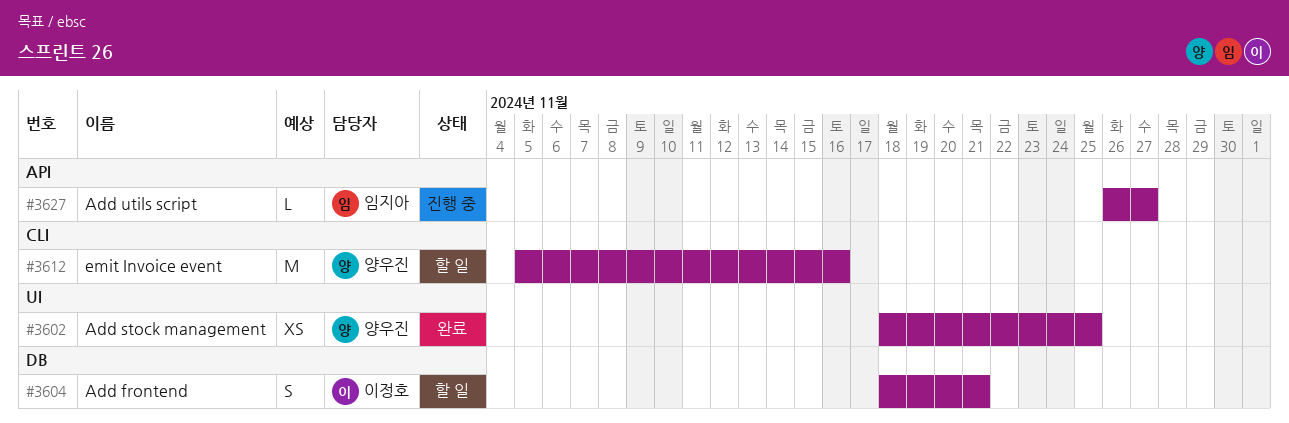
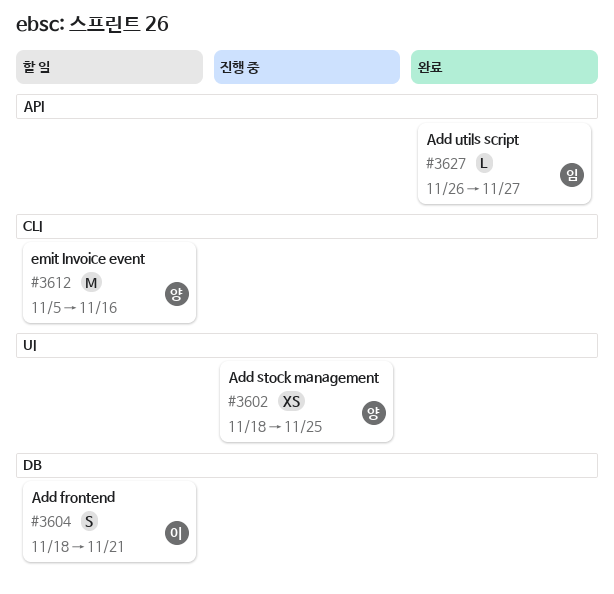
#3602, status: 완료 -> 진행 중
#3627, status: 진행 중 -> 완료

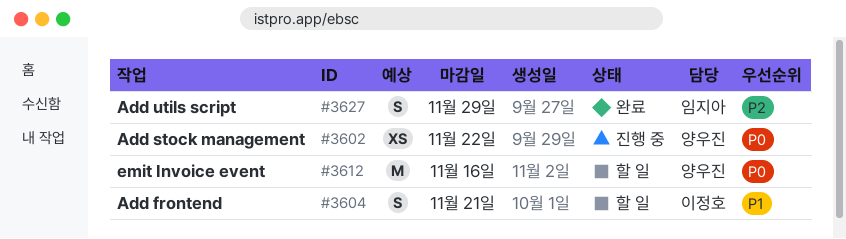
#3602, due: Nov 25 -> Nov 22
#3627, estimate: L -> S
#3627, due: Nov 27 -> Nov 29

